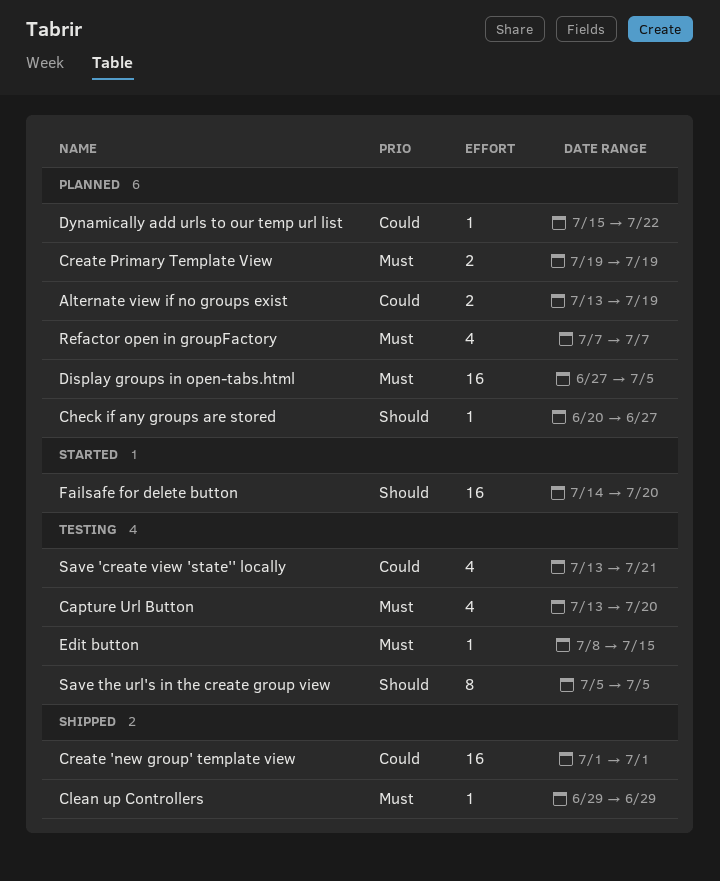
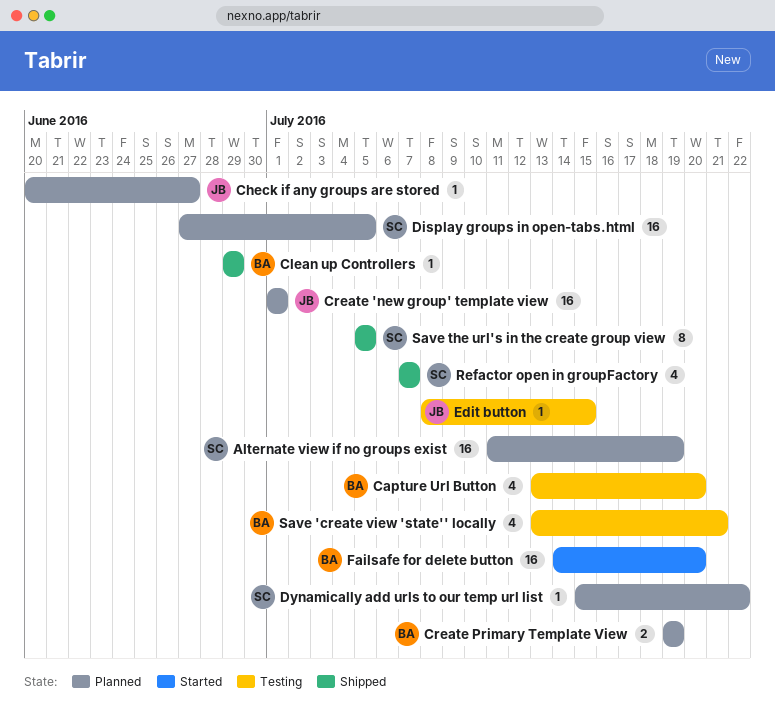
Alternate view if no groups exist, estimate: 2 -> 16
Alternate view if no groups exist, start: Jul 13 -> Jul 11
Create 'new group' template view, status: Shipped -> Planned
Refactor open in groupFactory, status: Planned -> Shipped
Save the url's in the create group view, status: Testing -> Shipped

